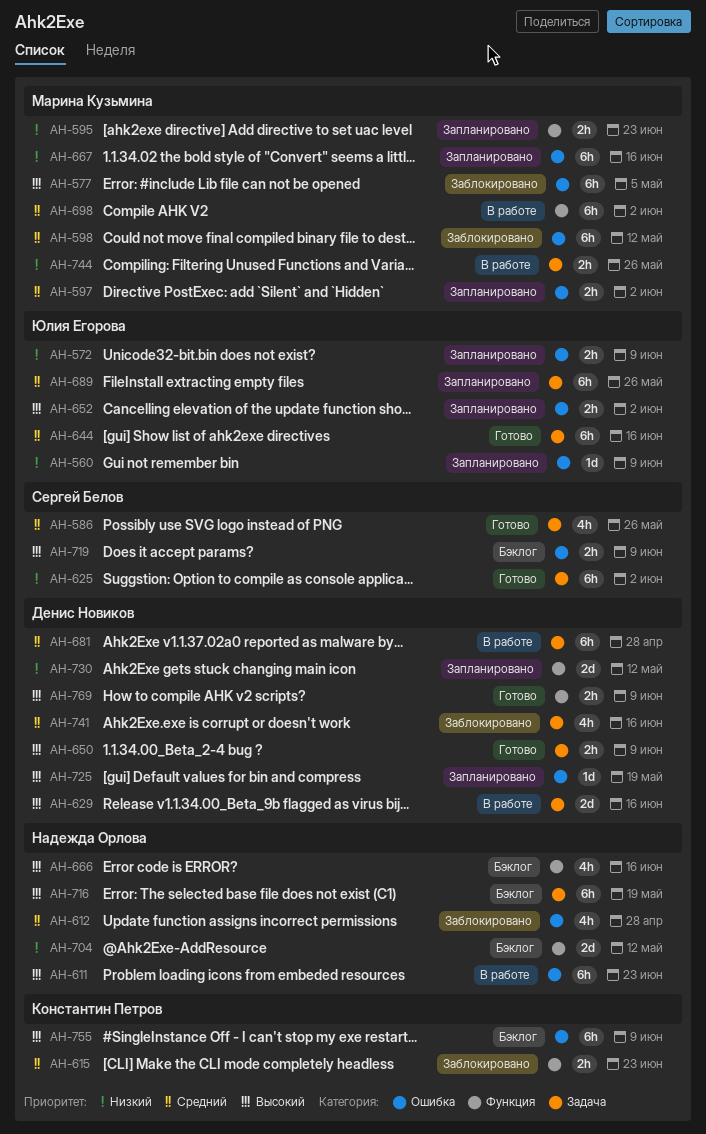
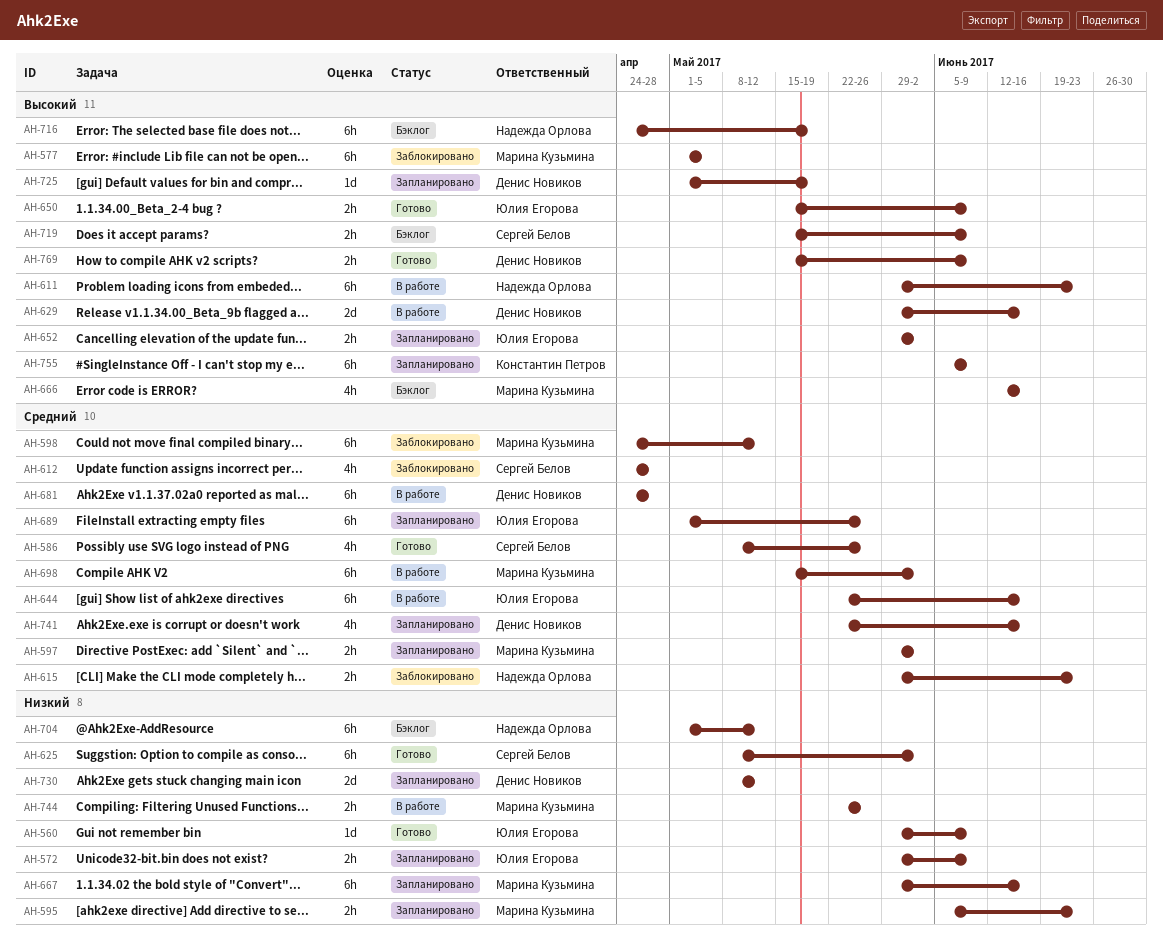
AH-560, status: Запланировано -> Готово
AH-612, owner: Надежда Орлова -> Сергей Белов
AH-615, owner: Константин Петров -> Надежда Орлова
AH-644, status: Готово -> В работе
AH-650, owner: Денис Новиков -> Юлия Егорова
AH-666, owner: Надежда Орлова -> Марина Кузьмина
AH-704, estimate: 2d -> 6h
AH-741, status: Заблокировано -> Запланировано
AH-755, status: Бэклог -> Запланировано

